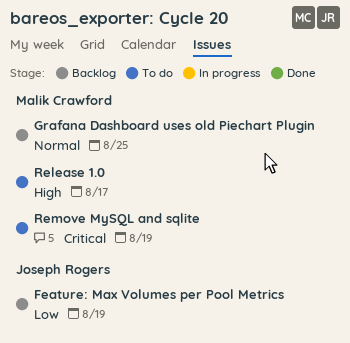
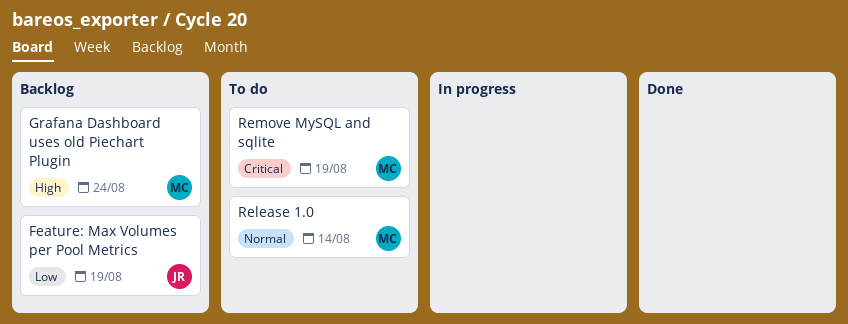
Grafana Dashboard uses old Piechart Plugin, priority: Normal -> High
Grafana Dashboard uses old Piechart Plugin, due: Aug 25 -> Aug 24
Release 1.0, priority: High -> Normal
Release 1.0, due: Aug 17 -> Aug 14

